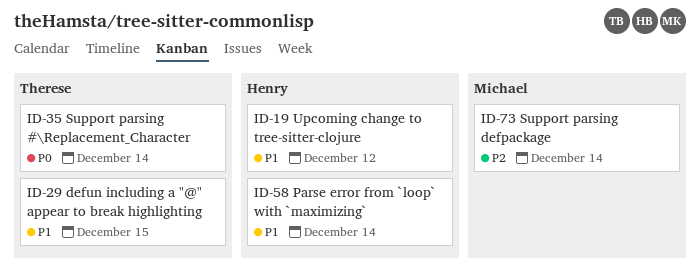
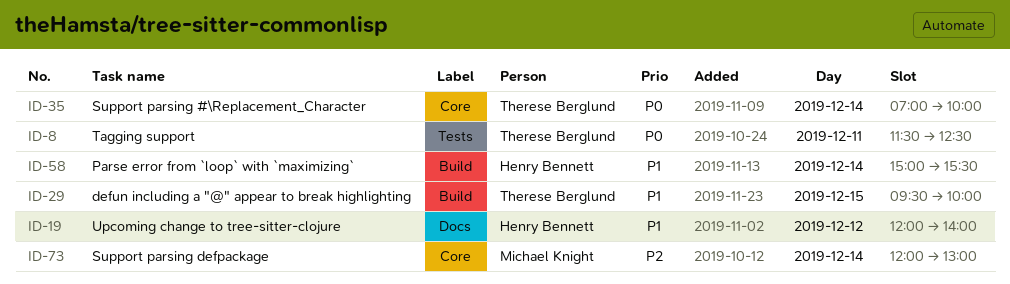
ID-8: none -> present

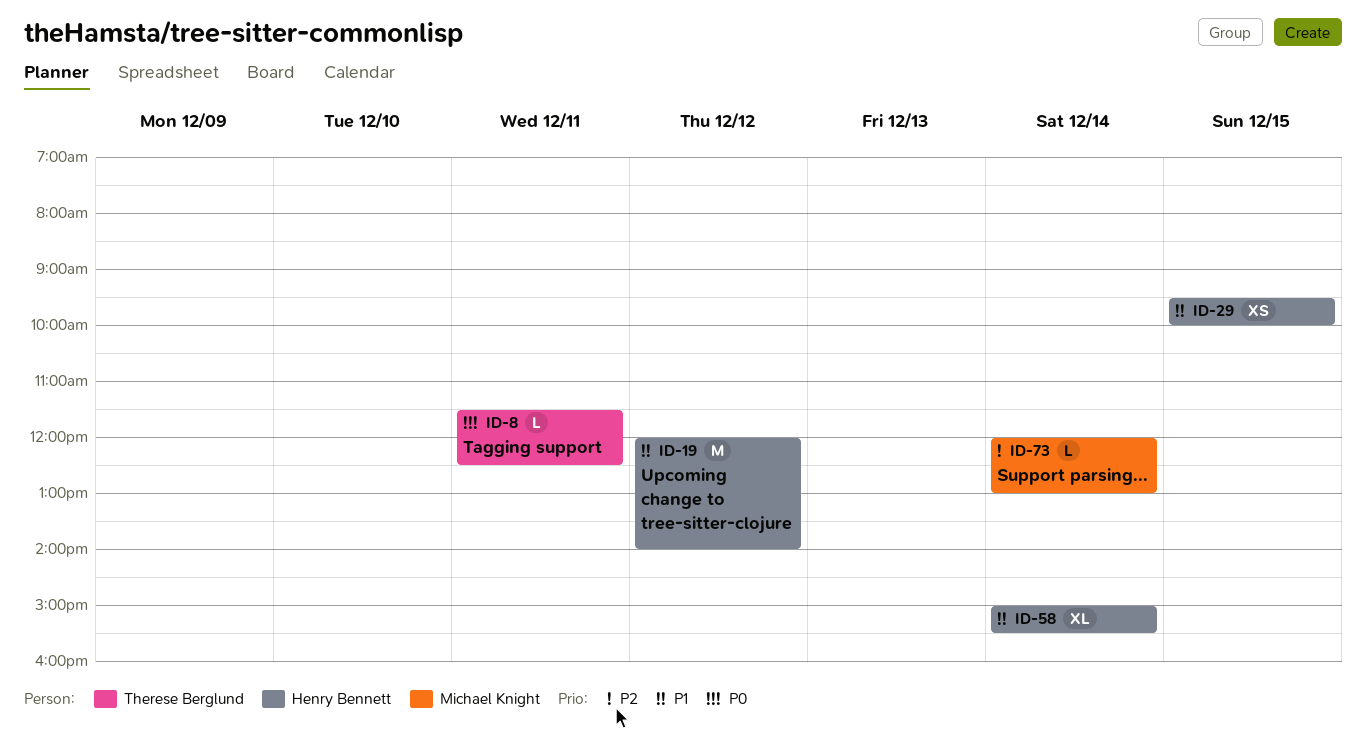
ID-29, owner: Therese Berglund -> Henry Bennett
ID-35: present -> none

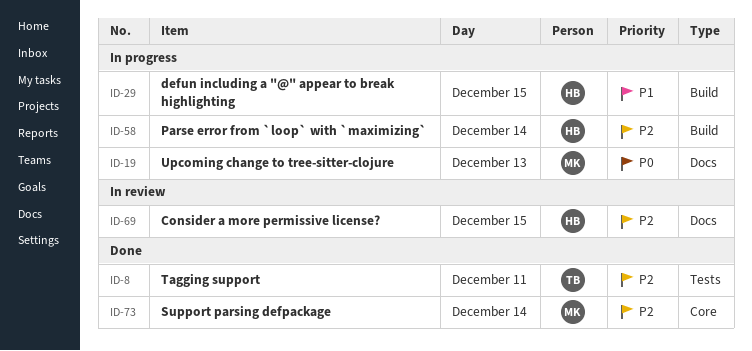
ID-8, priority: P0 -> P2
ID-19, owner: Henry Bennett -> Michael Knight
ID-19, priority: P1 -> P0
ID-19, day: Dec 12 -> Dec 13
ID-58, priority: P1 -> P2
ID-69: none -> present

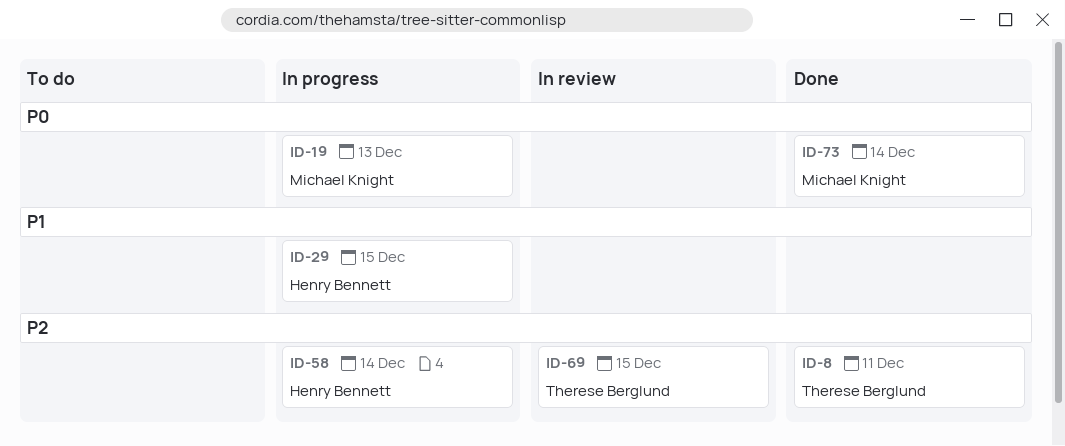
ID-69, owner: Henry Bennett -> Therese Berglund
ID-73, priority: P2 -> P0

